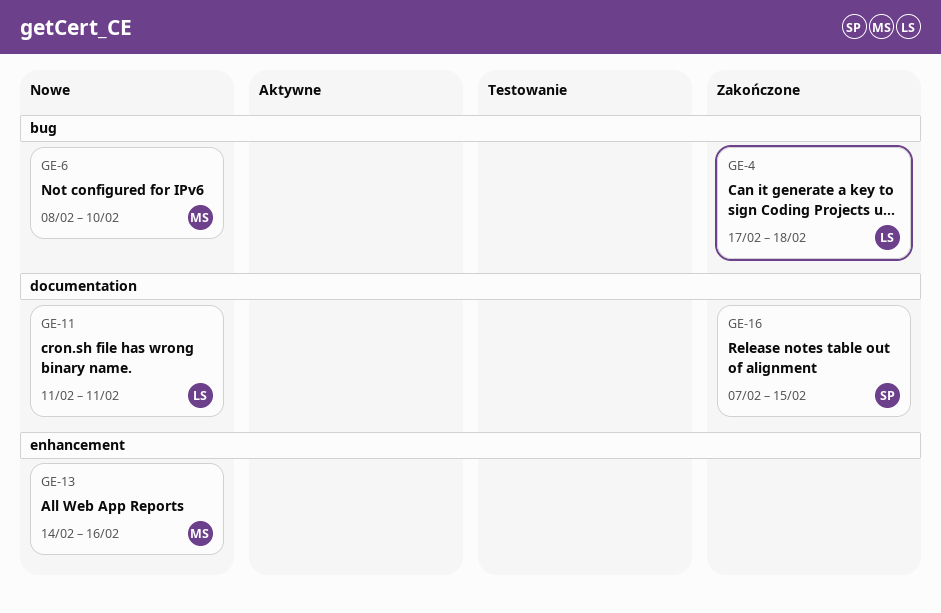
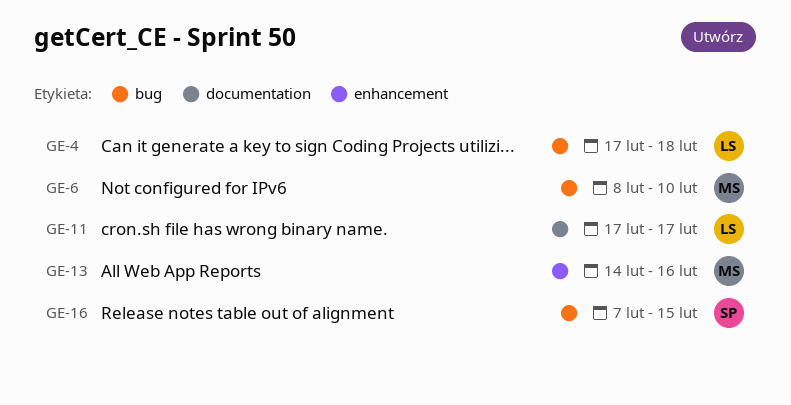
GE-11, start: Feb 11 -> Feb 17
GE-11, due: Feb 11 -> Feb 17
GE-16, label: documentation -> bug

